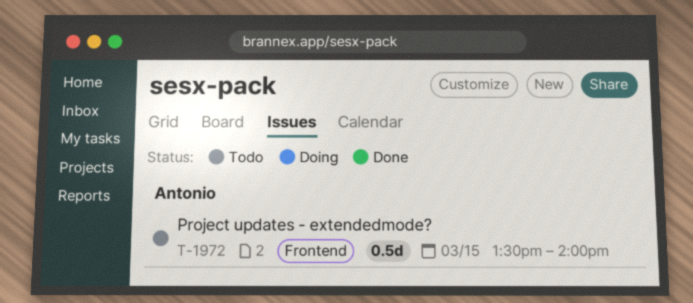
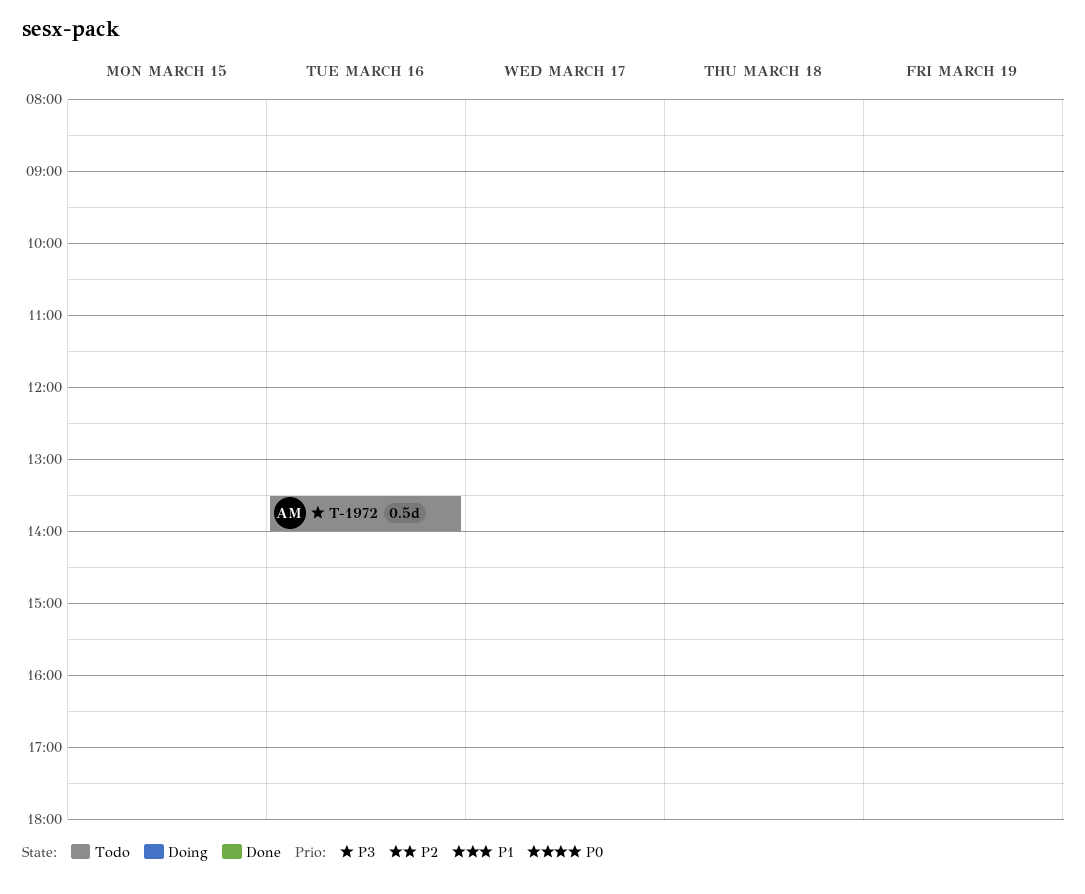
T-1972, day: Mar 15 -> Mar 16

